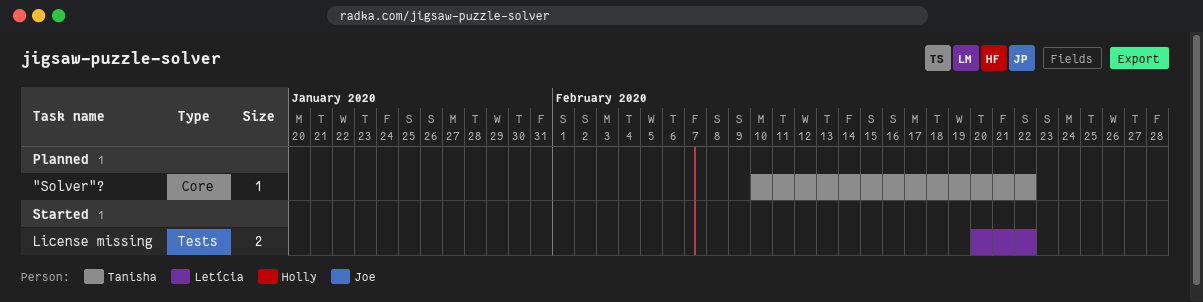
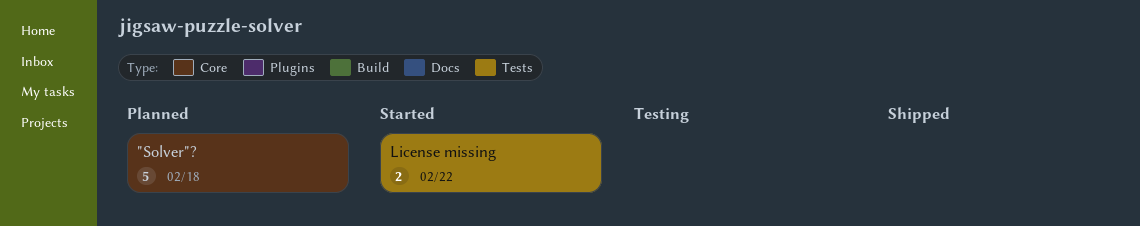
"Solver"?, estimate: 1 -> 5
"Solver"?, due: Feb 22 -> Feb 18

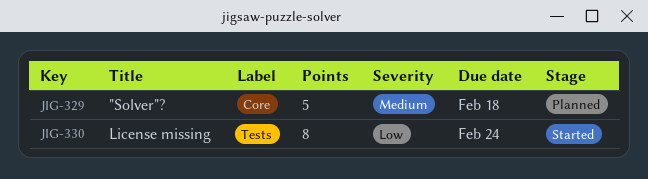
License missing, estimate: 2 -> 8
License missing, due: Feb 22 -> Feb 24

